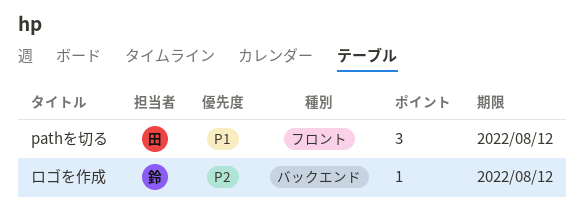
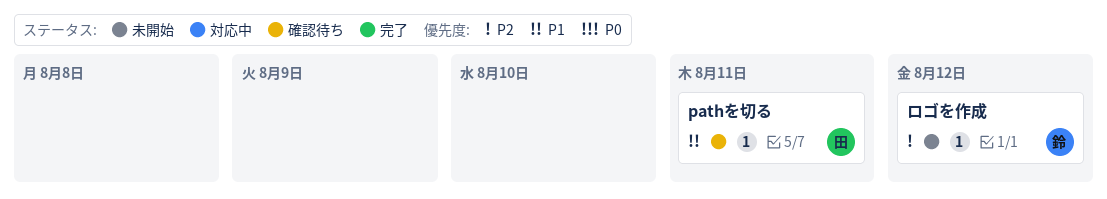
pathを切る, estimate: 3 -> 1
pathを切る, due: Aug 12 -> Aug 11

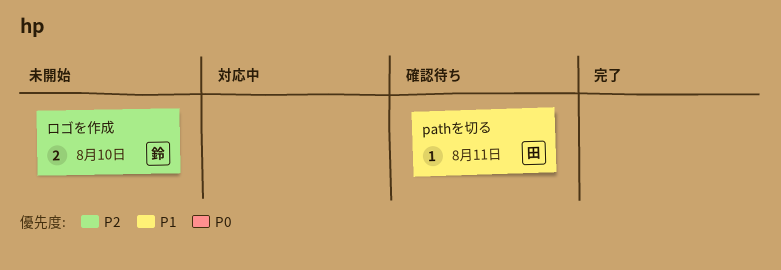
ロゴを作成, estimate: 1 -> 2
ロゴを作成, due: Aug 12 -> Aug 10

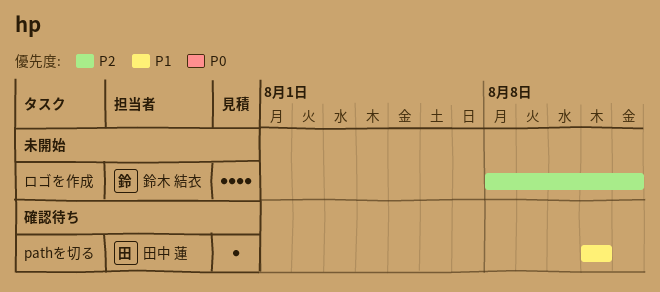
ロゴを作成, estimate: 2 -> 4
ロゴを作成, due: Aug 10 -> Aug 12

